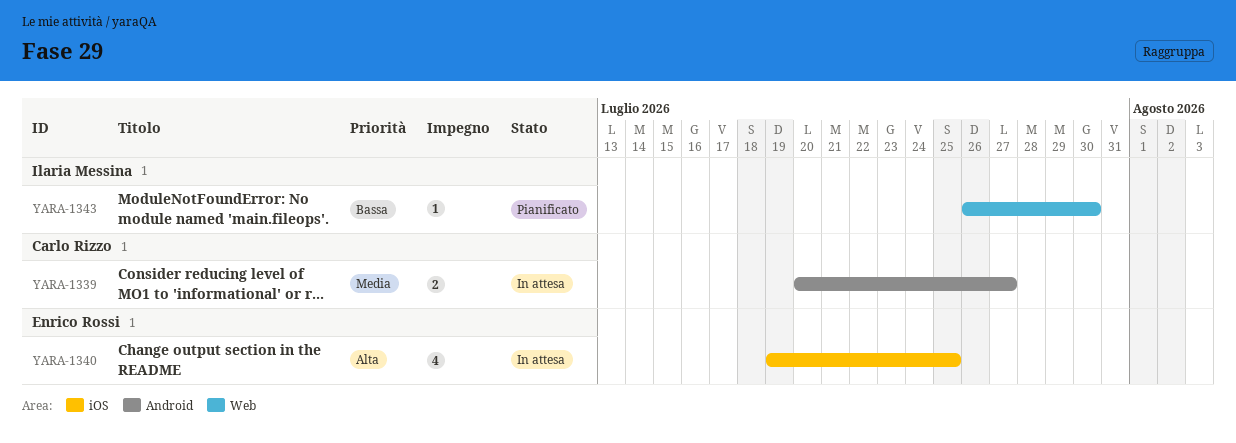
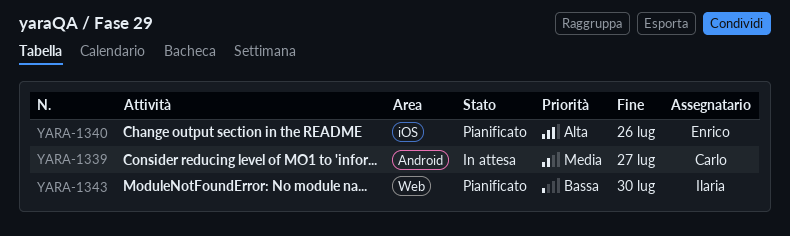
YARA-1340, status: In attesa -> Pianificato
YARA-1340, due: Jul 25 -> Jul 26

